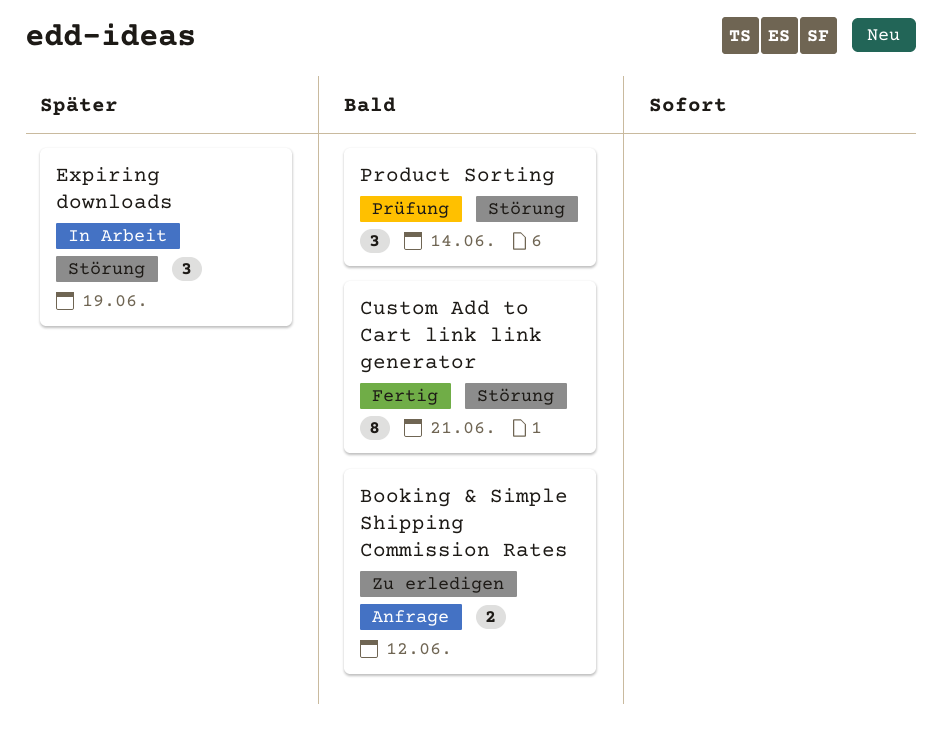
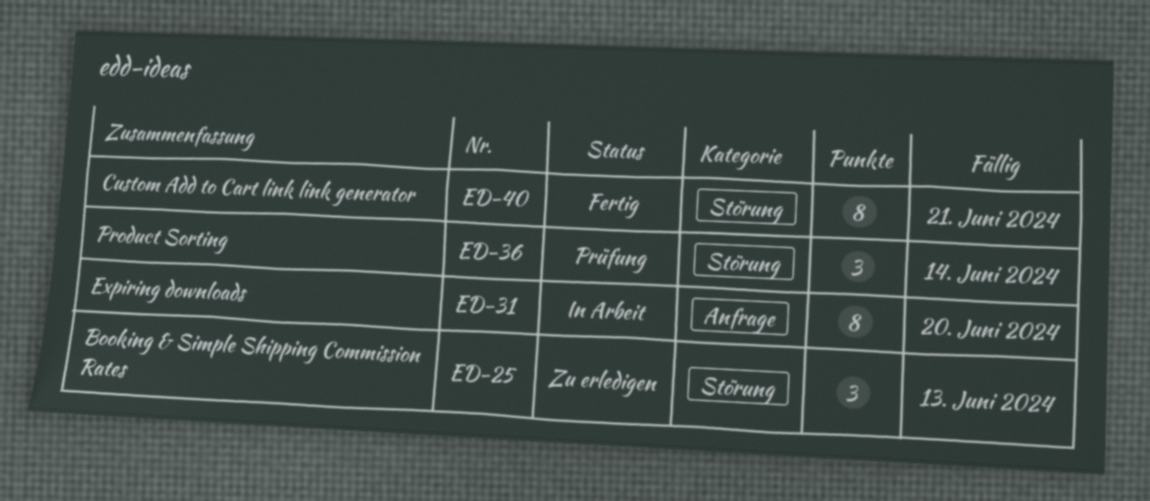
Booking & Simple Shipping Commission Rates, label: Anfrage -> Störung
Booking & Simple Shipping Commission Rates, estimate: 2 -> 3
Booking & Simple Shipping Commission Rates, due: Jun 12 -> Jun 13
Expiring downloads, label: Störung -> Anfrage
Expiring downloads, estimate: 3 -> 8
Expiring downloads, due: Jun 19 -> Jun 20

